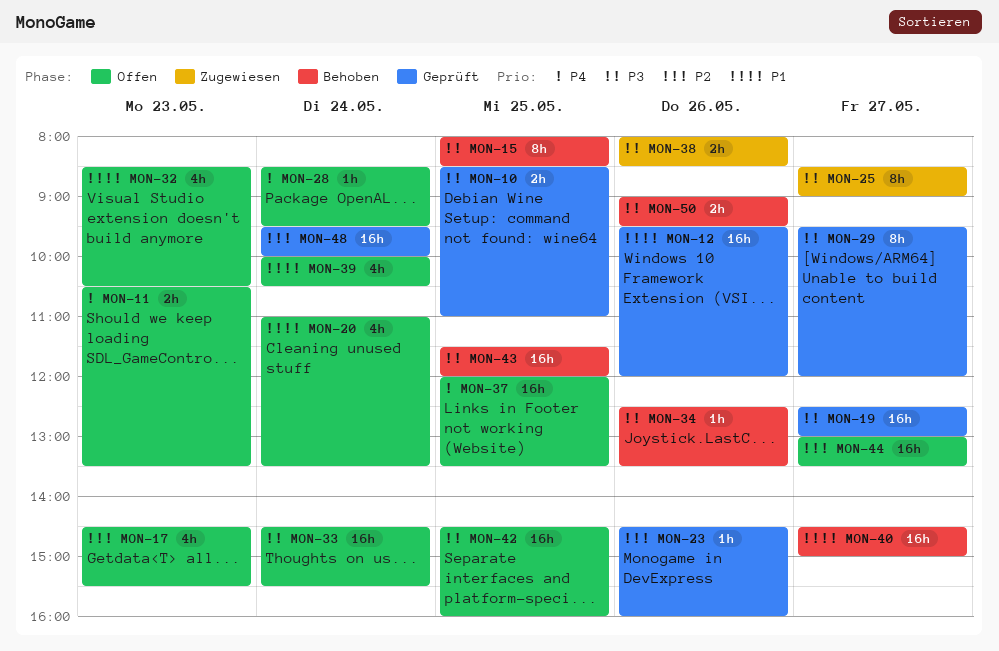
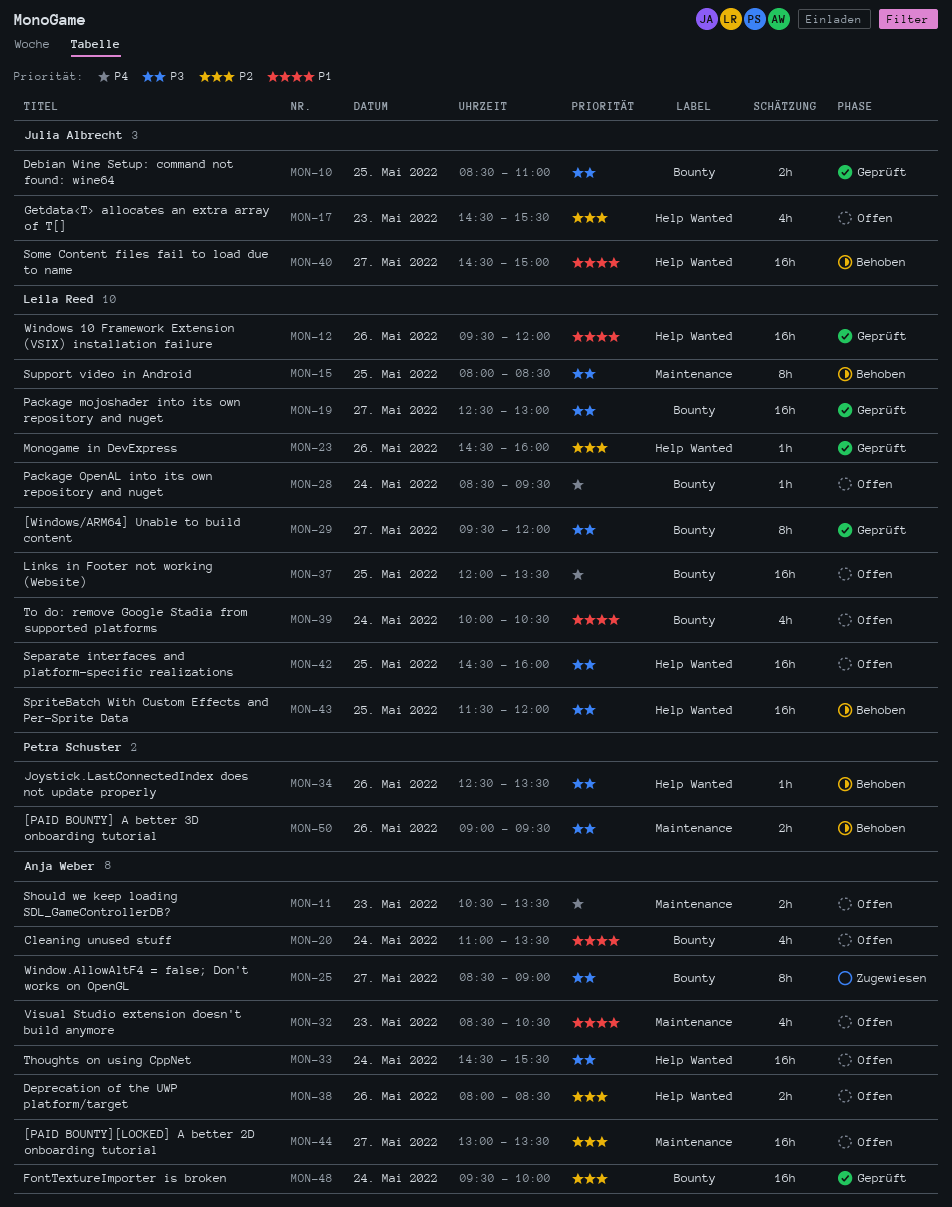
MON-38, status: Zugewiesen -> Offen
MON-38, priority: P3 -> P2

